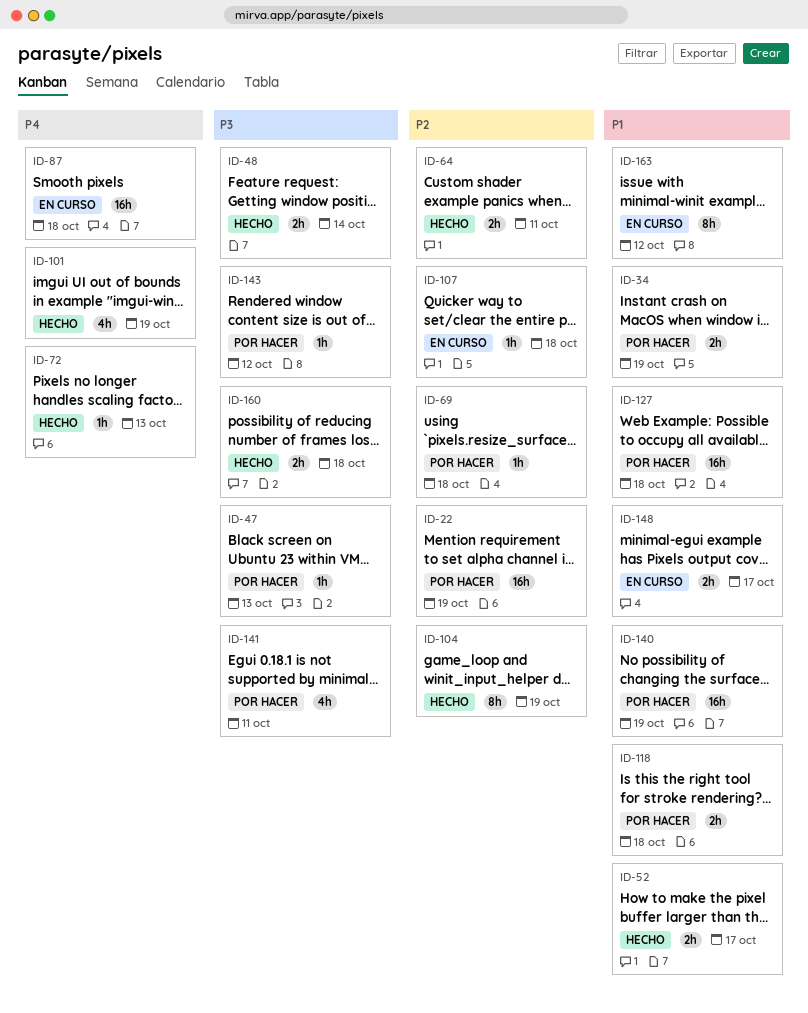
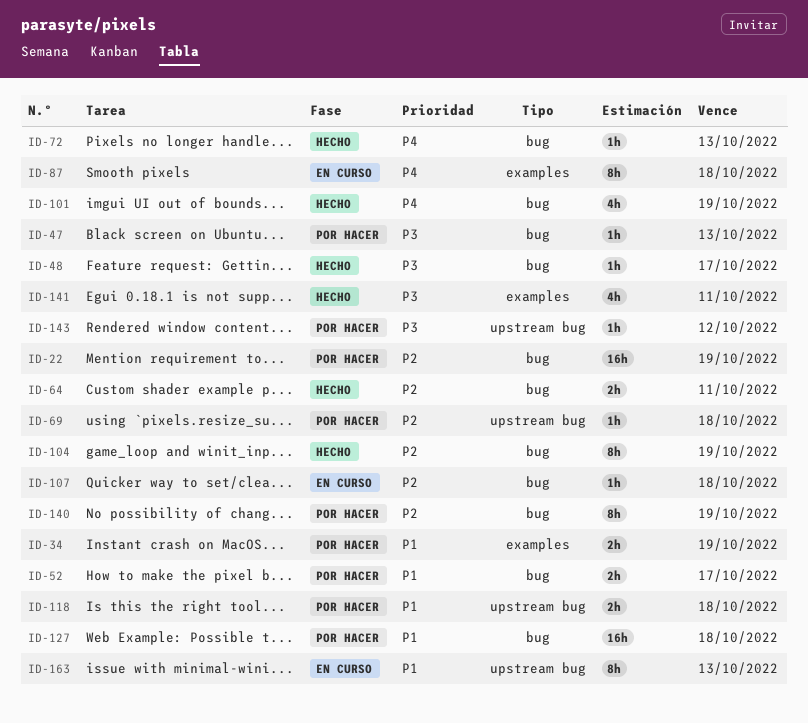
ID-48, estimate: 2h -> 1h
ID-48, due: Oct 14 -> Oct 17
ID-52, status: Hecho -> Por hacer
ID-87, estimate: 16h -> 8h
ID-140, priority: P1 -> P2
ID-140, estimate: 16h -> 8h
ID-141, status: Por hacer -> Hecho
ID-148: present -> none
ID-160: present -> none
ID-163, due: Oct 12 -> Oct 13

